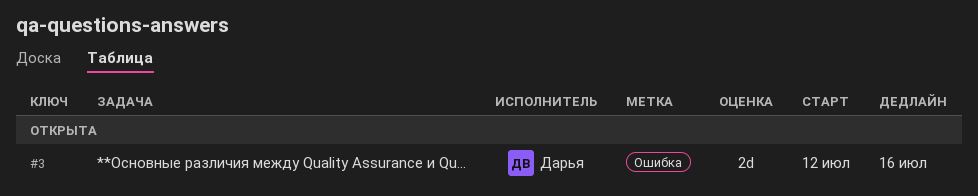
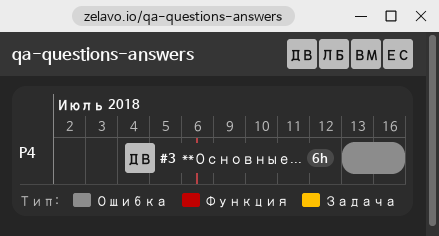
#3, estimate: 2d -> 6h
#3, start: Jul 12 -> Jul 13

